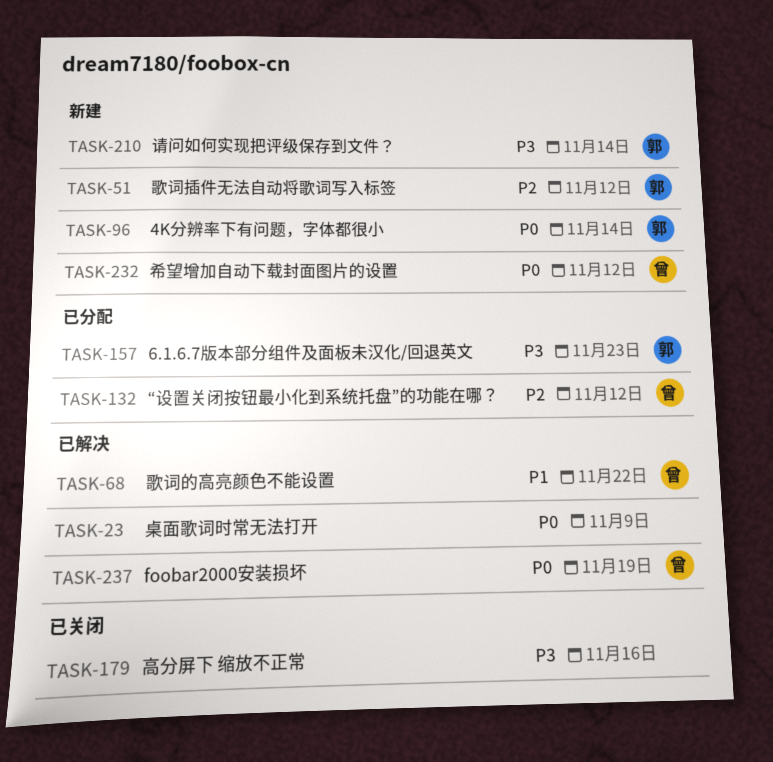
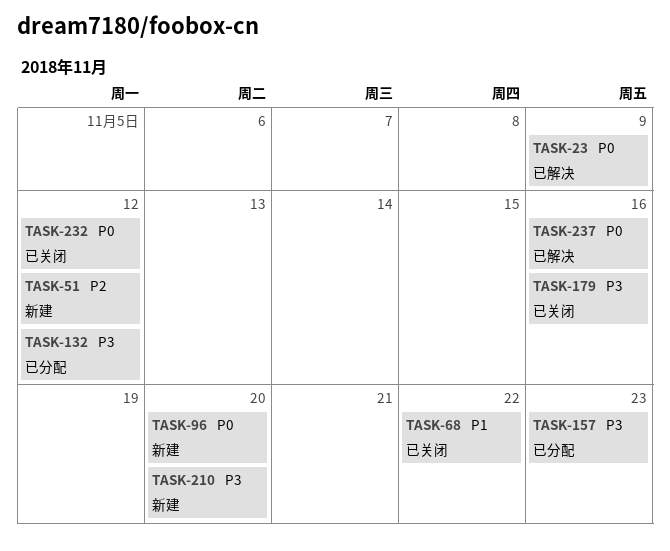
TASK-68, status: 已解决 -> 已关闭
TASK-96, due: Nov 14 -> Nov 20
TASK-132, priority: P2 -> P3
TASK-210, due: Nov 14 -> Nov 20
TASK-232, status: 新建 -> 已关闭
TASK-237, due: Nov 19 -> Nov 16

